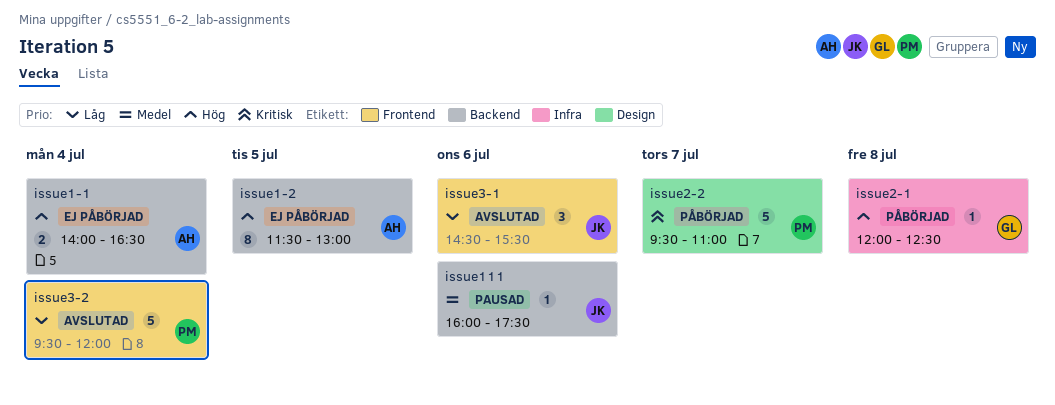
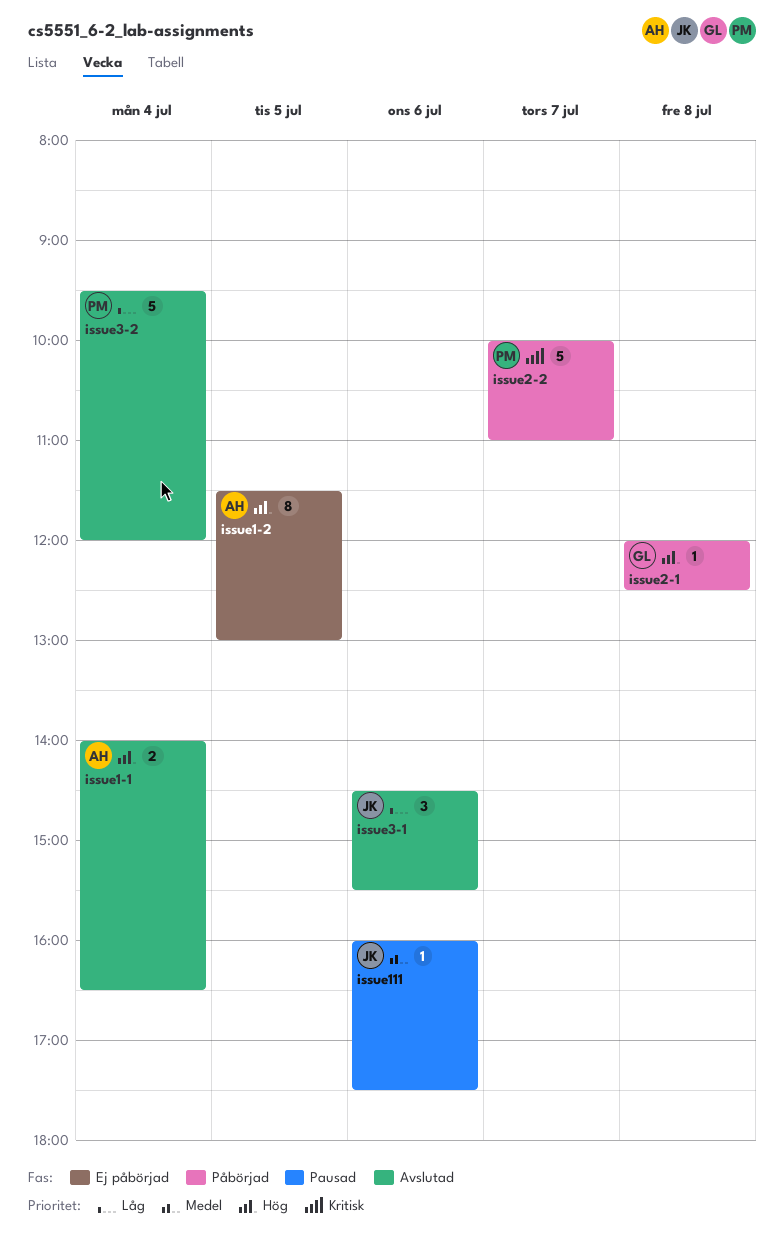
issue1-1, status: Ej påbörjad -> Avslutad
issue2-2, begins: 09:30 -> 10:00

